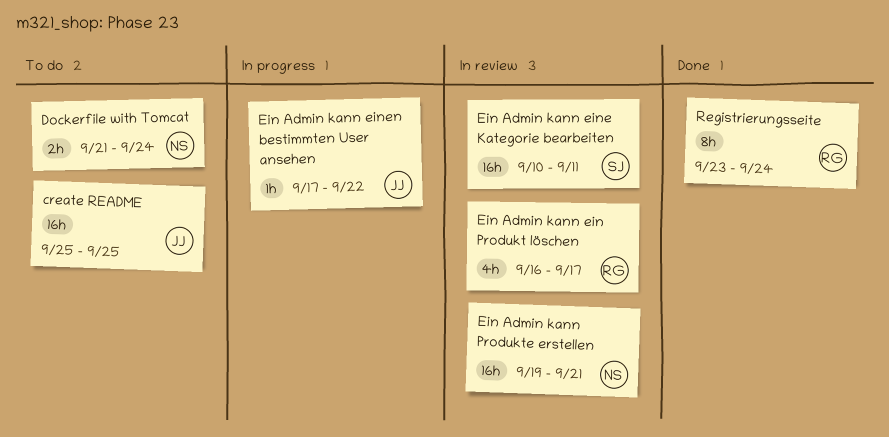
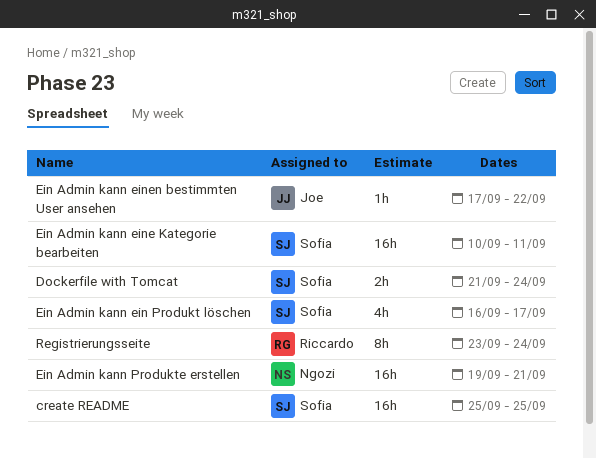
create README, owner: Joe -> Sofia
Dockerfile with Tomcat, owner: Ngozi -> Sofia
Ein Admin kann ein Produkt löschen, owner: Riccardo -> Sofia

